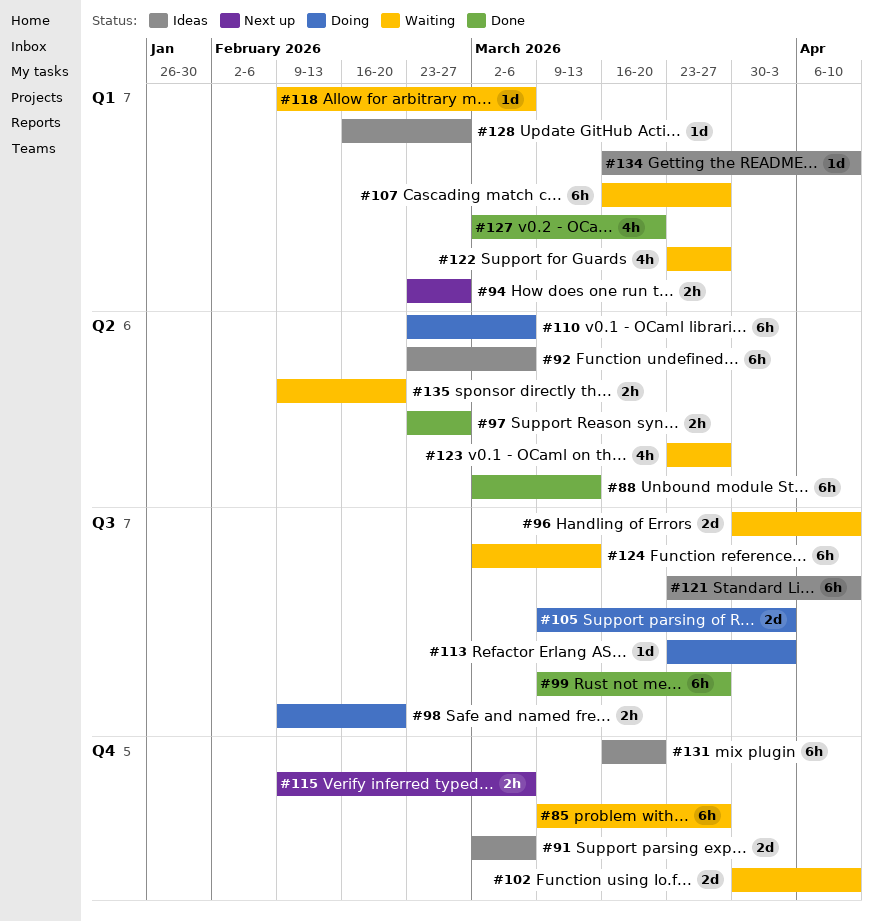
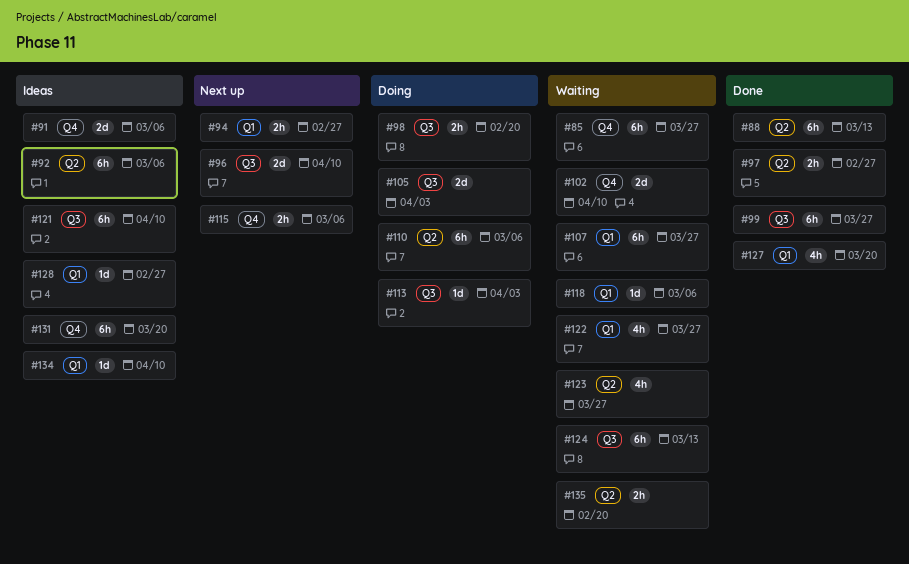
#96, status: Waiting -> Next up

